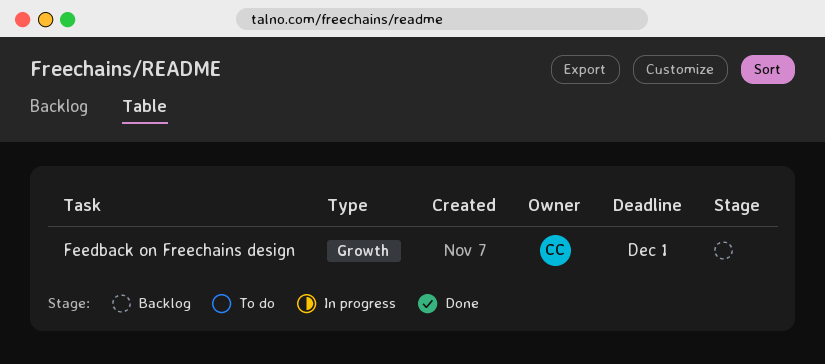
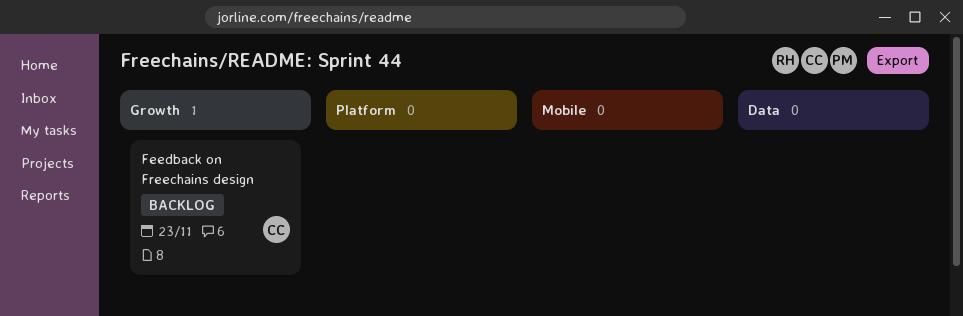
Feedback on Freechains design, due: Dec 1 -> Nov 23

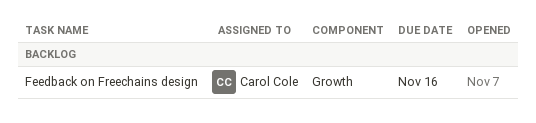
Feedback on Freechains design, due: Nov 23 -> Nov 16

